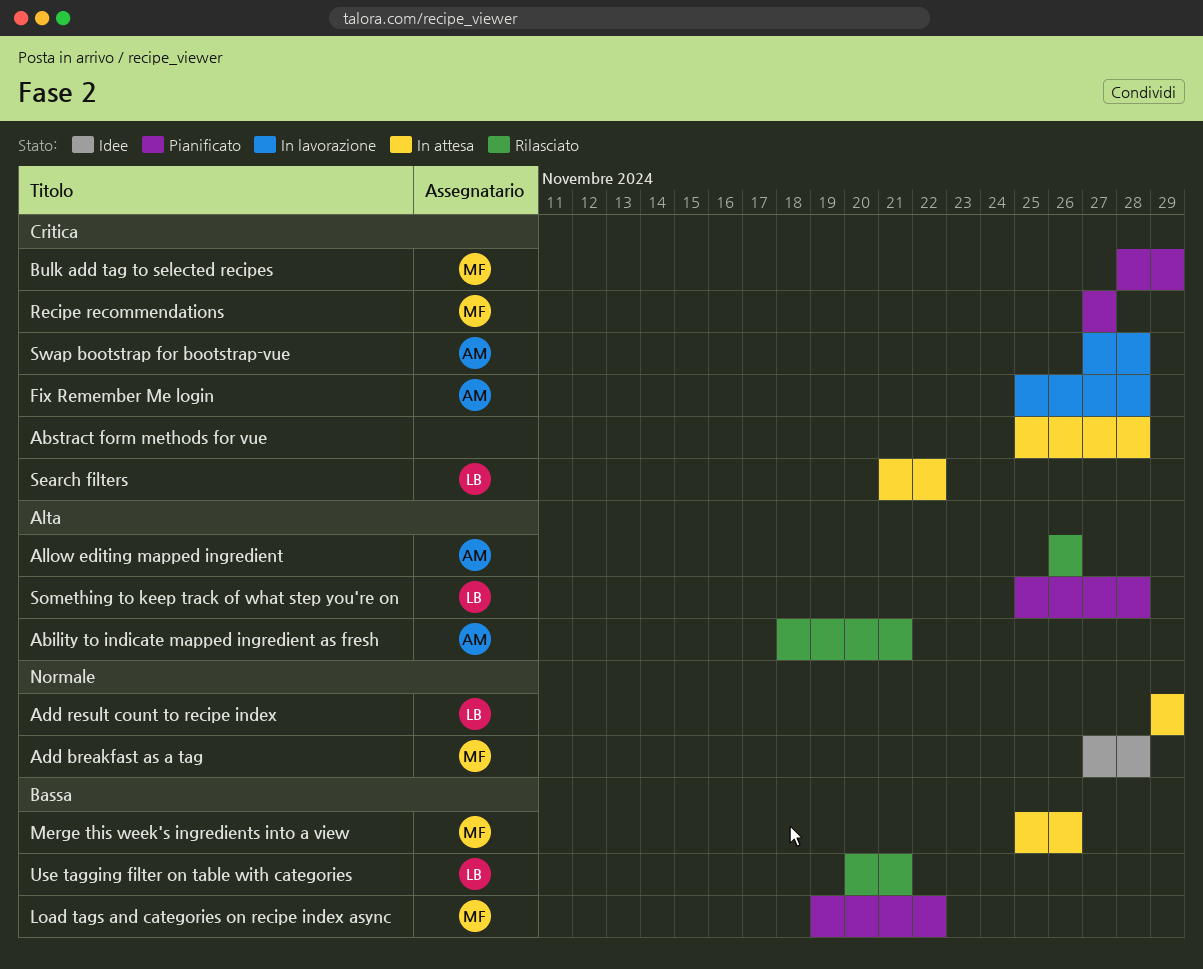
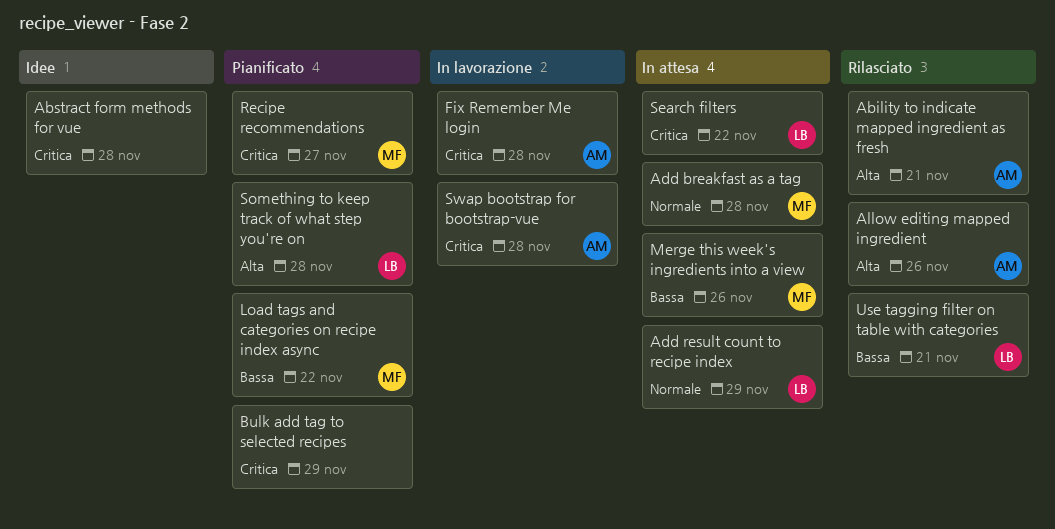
Abstract form methods for vue, status: In attesa -> Idee
Add breakfast as a tag, status: Idee -> In attesa
Bulk add tag to selected recipes, owner: MF -> none

